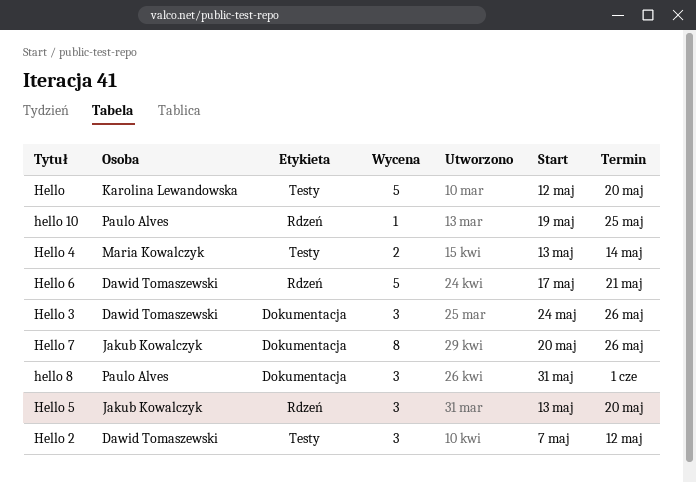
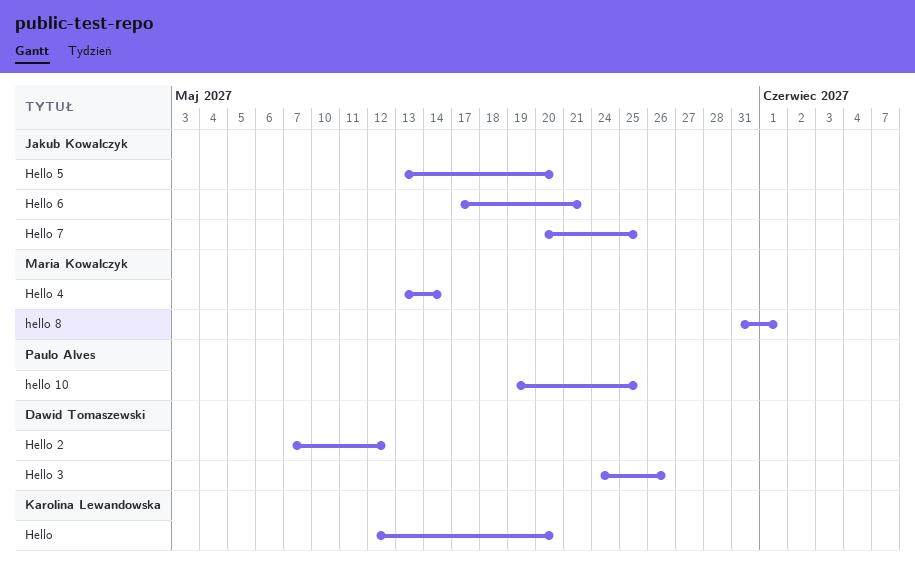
Hello 6, owner: Dawid Tomaszewski -> Jakub Kowalczyk
Hello 7, due: May 26 -> May 25
hello 8, owner: Paulo Alves -> Maria Kowalczyk

